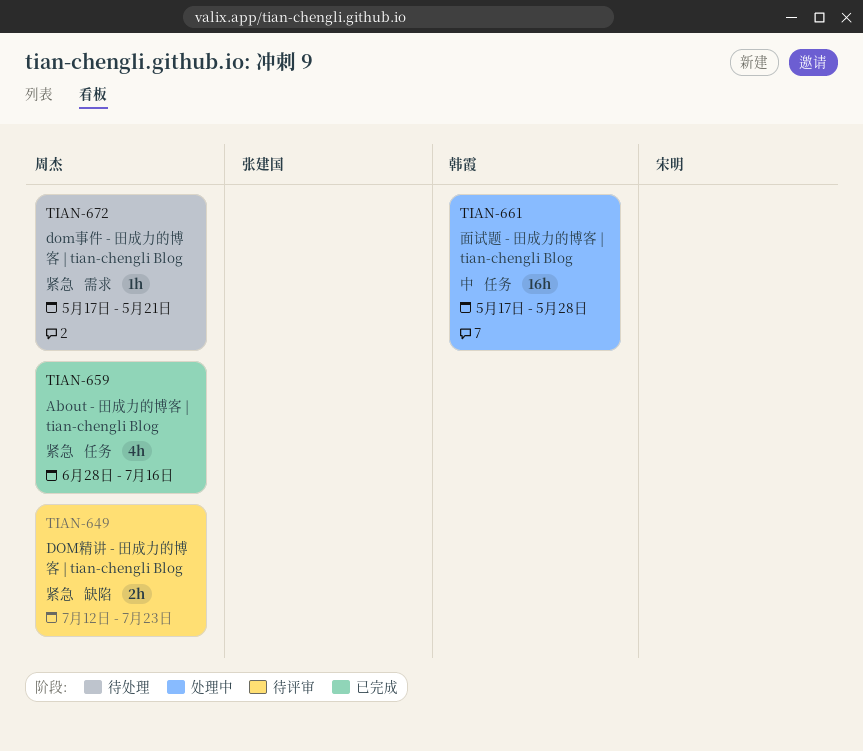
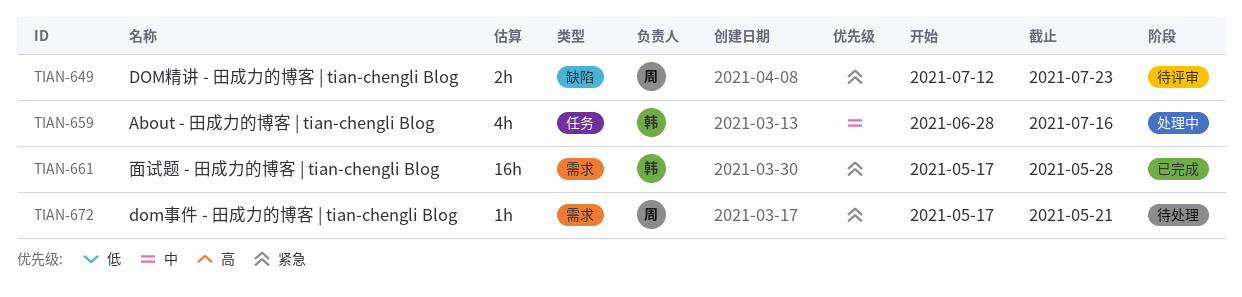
TIAN-659, status: 已完成 -> 处理中
TIAN-659, owner: 周杰 -> 韩霞
TIAN-659, priority: 紧急 -> 中
TIAN-661, status: 处理中 -> 已完成
TIAN-661, priority: 中 -> 紧急
TIAN-661, label: 任务 -> 需求

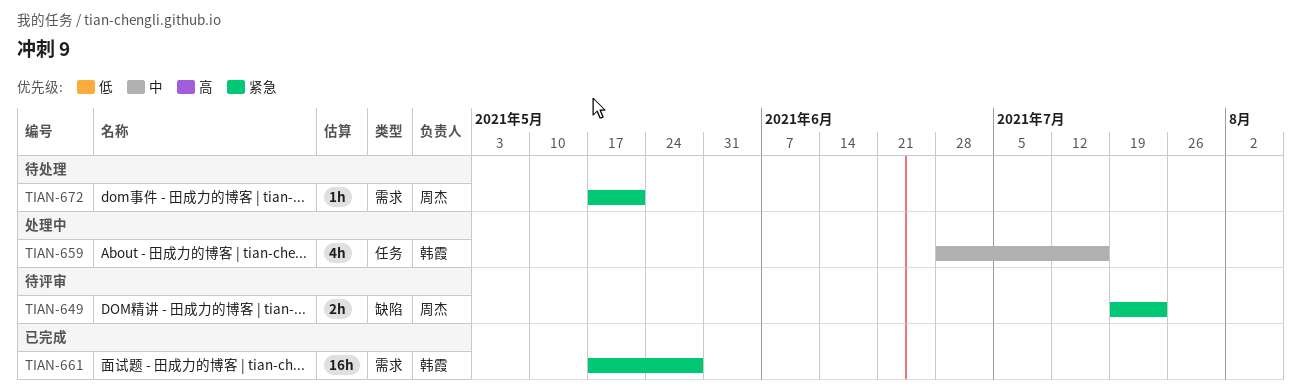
TIAN-649, start: Jul 12 -> Jul 19

